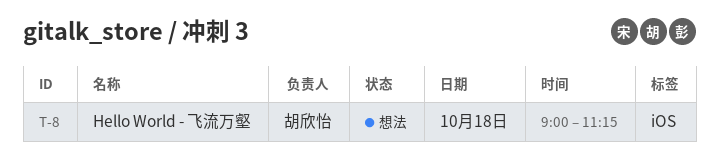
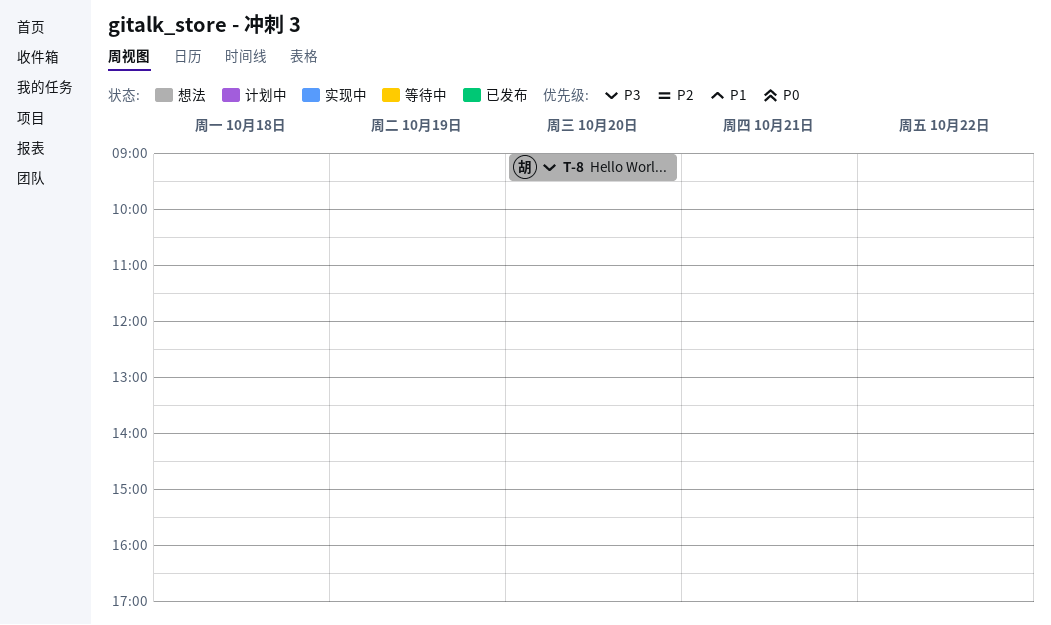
T-8, day: Oct 18 -> Oct 20
T-8, ends: 11:15 -> 09:30

